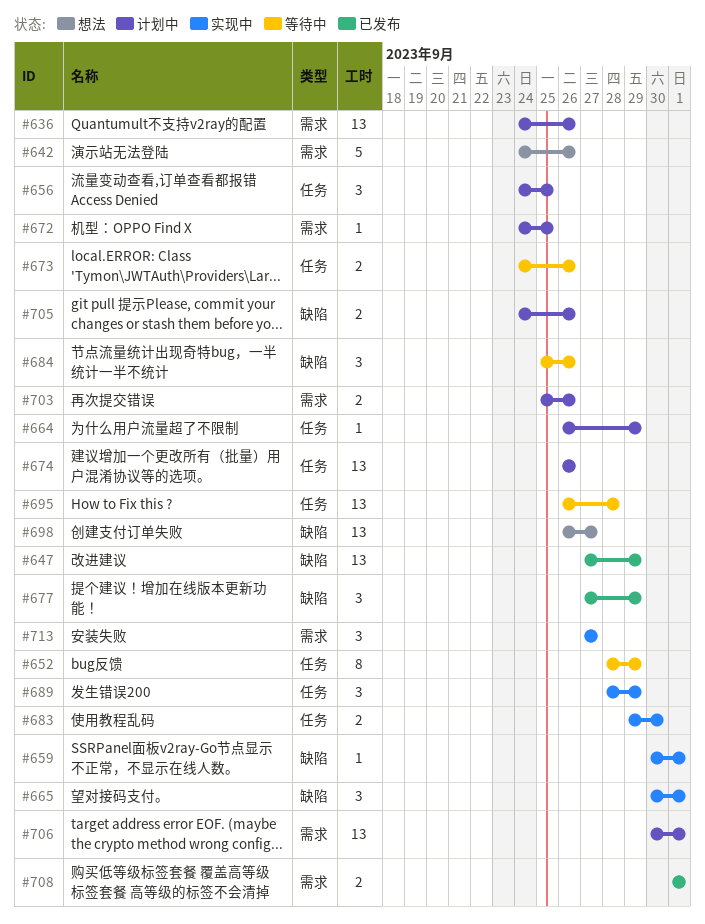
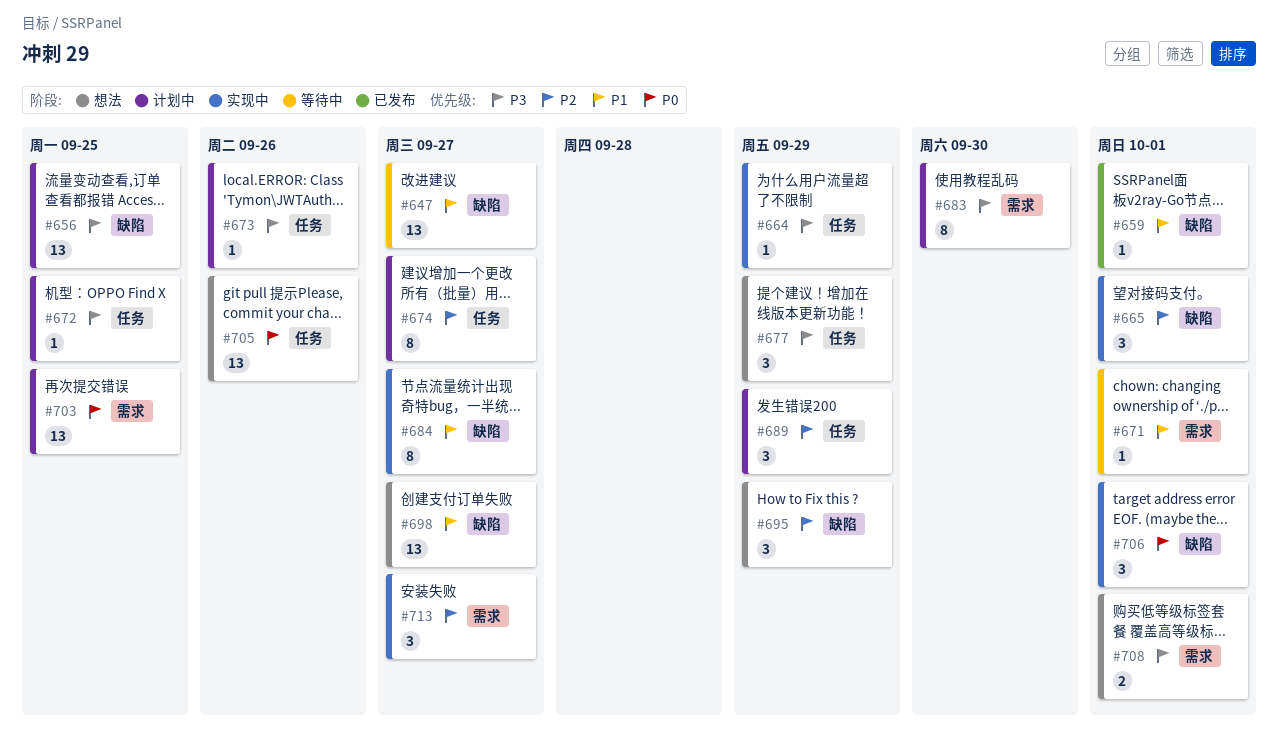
#636: present -> none
#642: present -> none
#647, status: 已发布 -> 等待中
#647, due: Sep 29 -> Sep 27
#652: present -> none
#656, label: 任务 -> 缺陷
#656, estimate: 3 -> 13
#659, status: 实现中 -> 已发布
#664, status: 计划中 -> 实现中
#671: none -> present
#672, label: 需求 -> 任务
#673, status: 等待中 -> 计划中
#673, estimate: 2 -> 1
#674, estimate: 13 -> 8
#674, due: Sep 26 -> Sep 27
#677, status: 已发布 -> 想法
#677, label: 缺陷 -> 任务
#683, status: 实现中 -> 计划中
#683, label: 任务 -> 需求
#683, estimate: 2 -> 8
#684, status: 等待中 -> 实现中
#684, estimate: 3 -> 8
#684, due: Sep 26 -> Sep 27
#689, status: 实现中 -> 计划中
#695, status: 等待中 -> 想法
#695, label: 任务 -> 缺陷
#695, estimate: 13 -> 3
#695, due: Sep 28 -> Sep 29
#703, estimate: 2 -> 13
#703, due: Sep 26 -> Sep 25
#705, status: 计划中 -> 想法
#705, label: 缺陷 -> 任务
#705, estimate: 2 -> 13
#706, status: 计划中 -> 实现中
#706, label: 需求 -> 缺陷
#706, estimate: 13 -> 3
#708, status: 已发布 -> 想法

